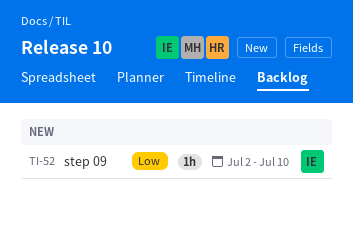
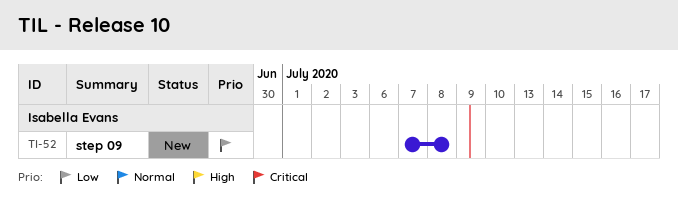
TI-52, start: Jul 2 -> Jul 7
TI-52, due: Jul 10 -> Jul 8

